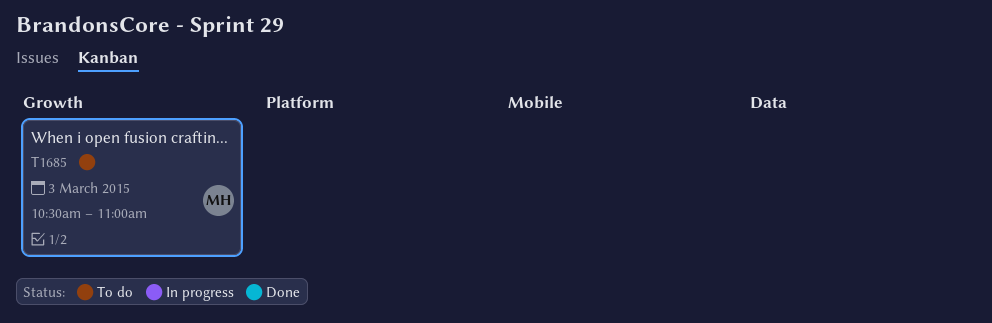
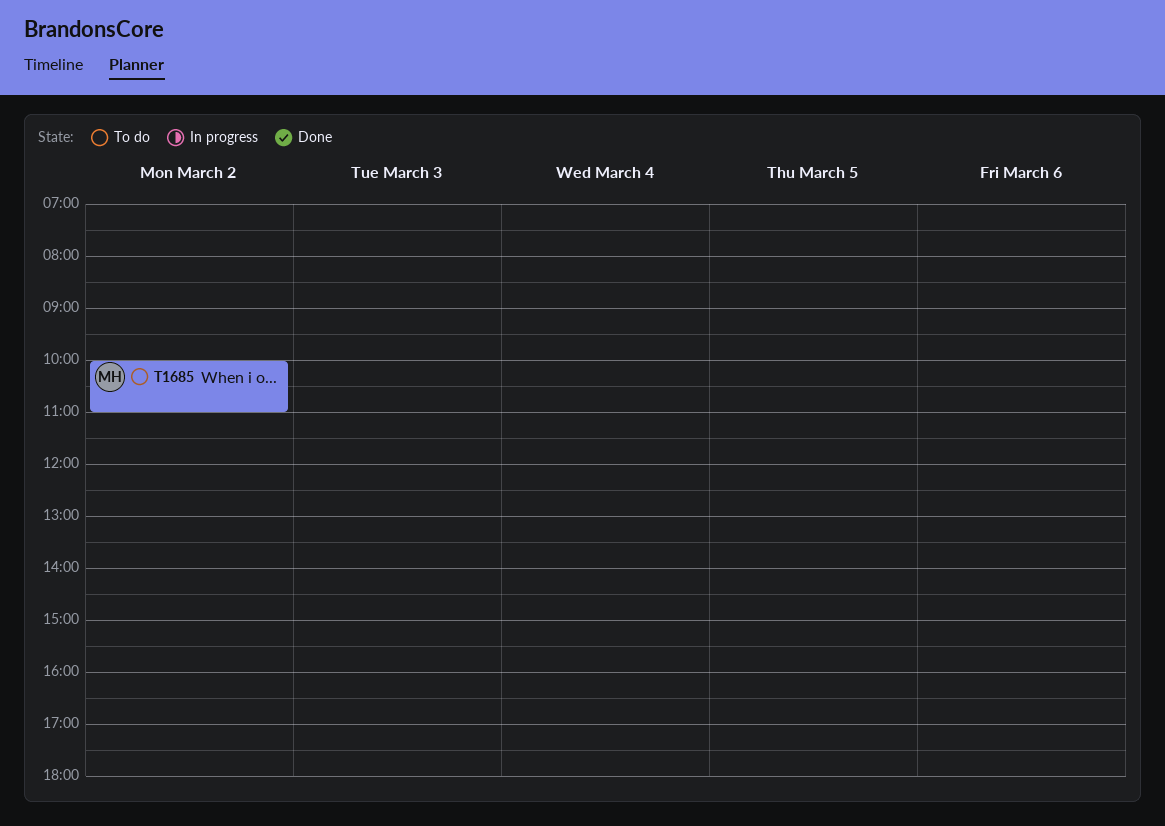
T1685, day: Mar 3 -> Mar 2
T1685, begins: 10:30 -> 10:00

